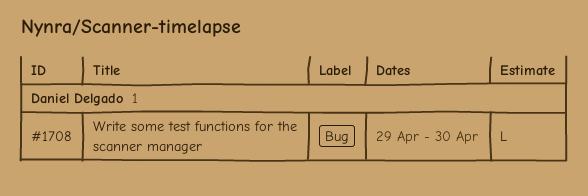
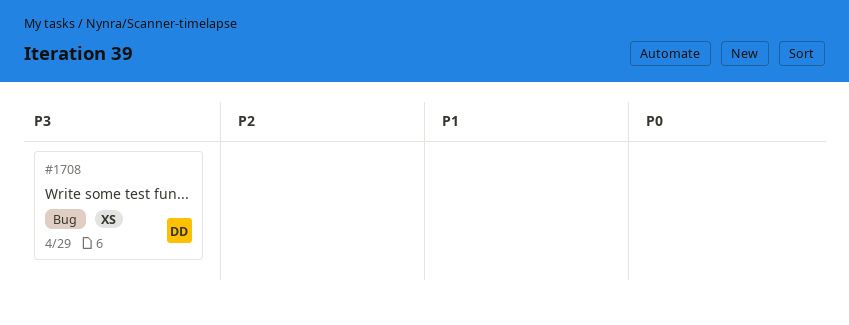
#1708, estimate: L -> XS
#1708, due: Apr 30 -> Apr 29

